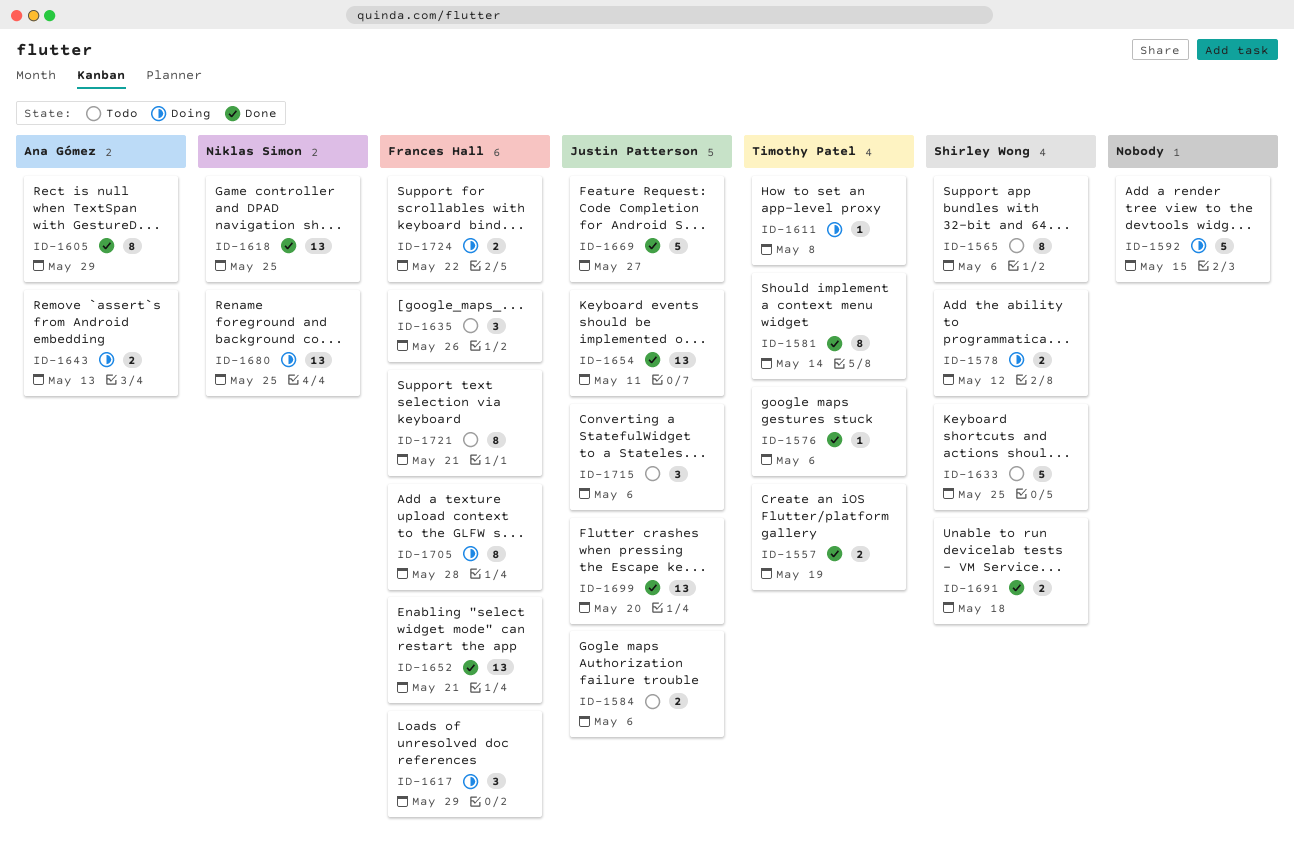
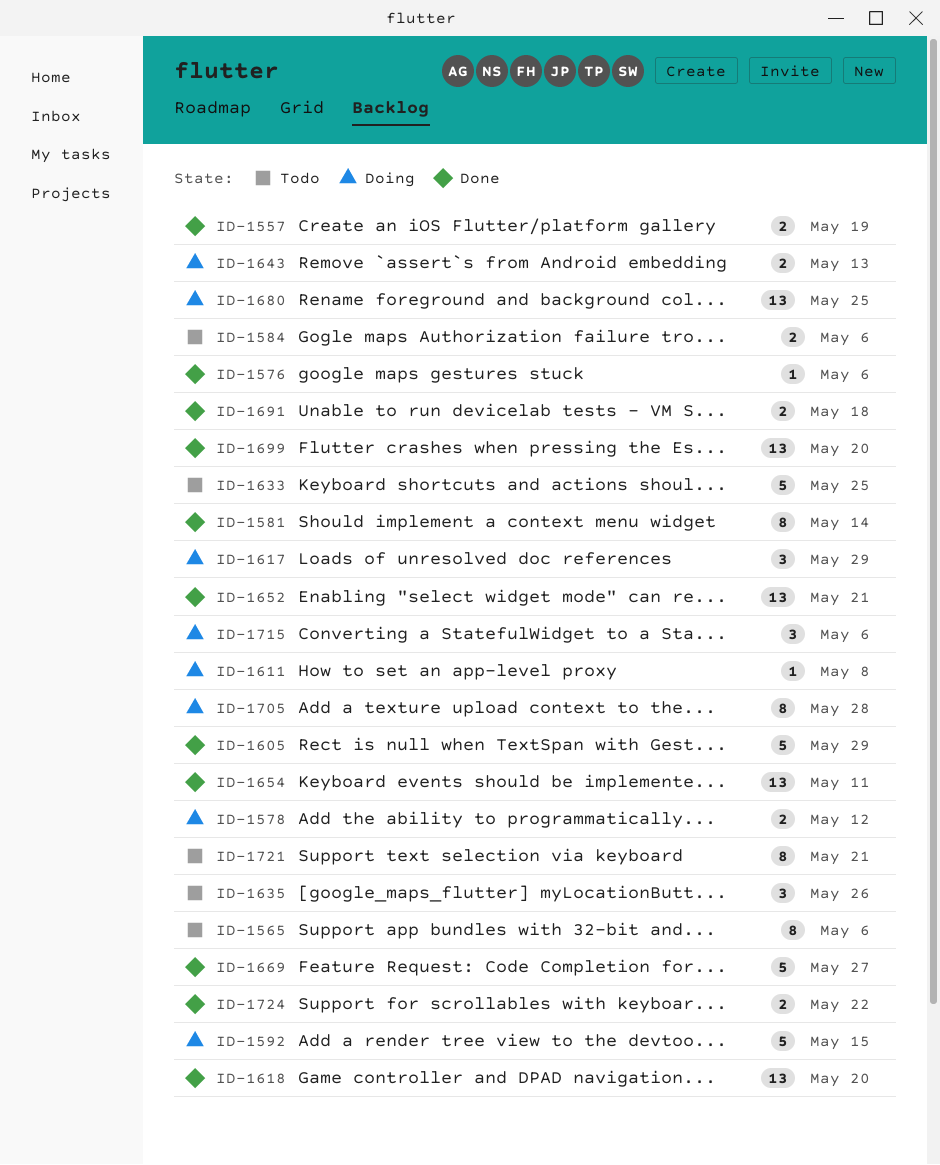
ID-1605, estimate: 8 -> 5
ID-1618, due: May 25 -> May 20
ID-1715, status: Todo -> Doing
ID-1724, status: Doing -> Done

